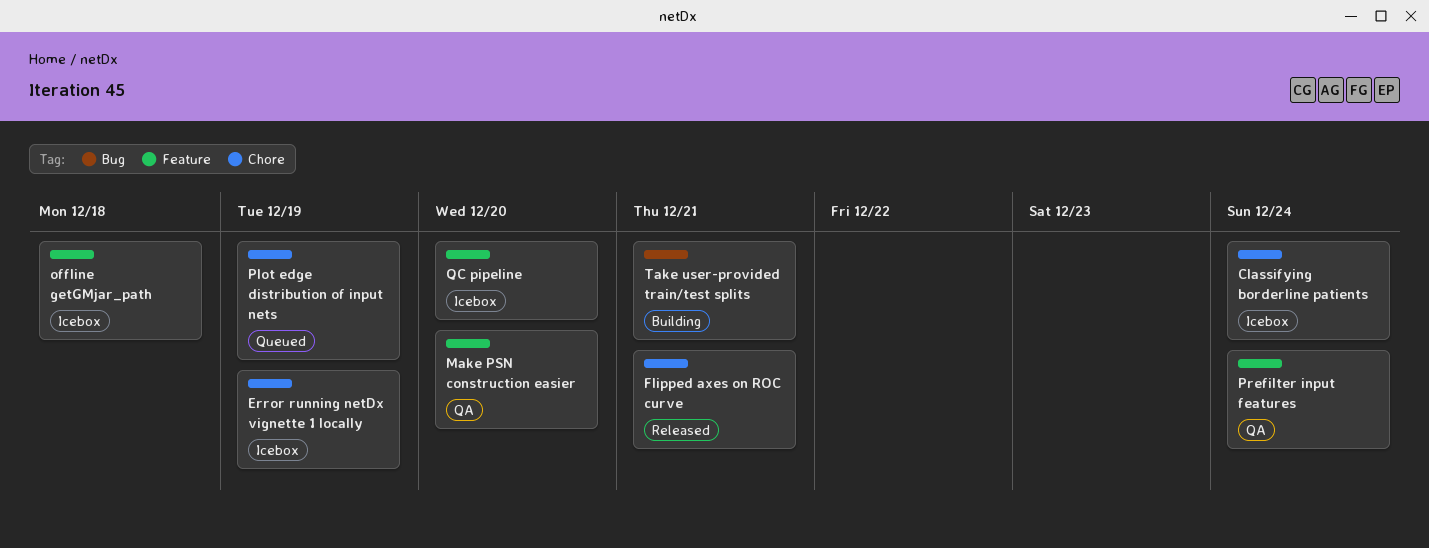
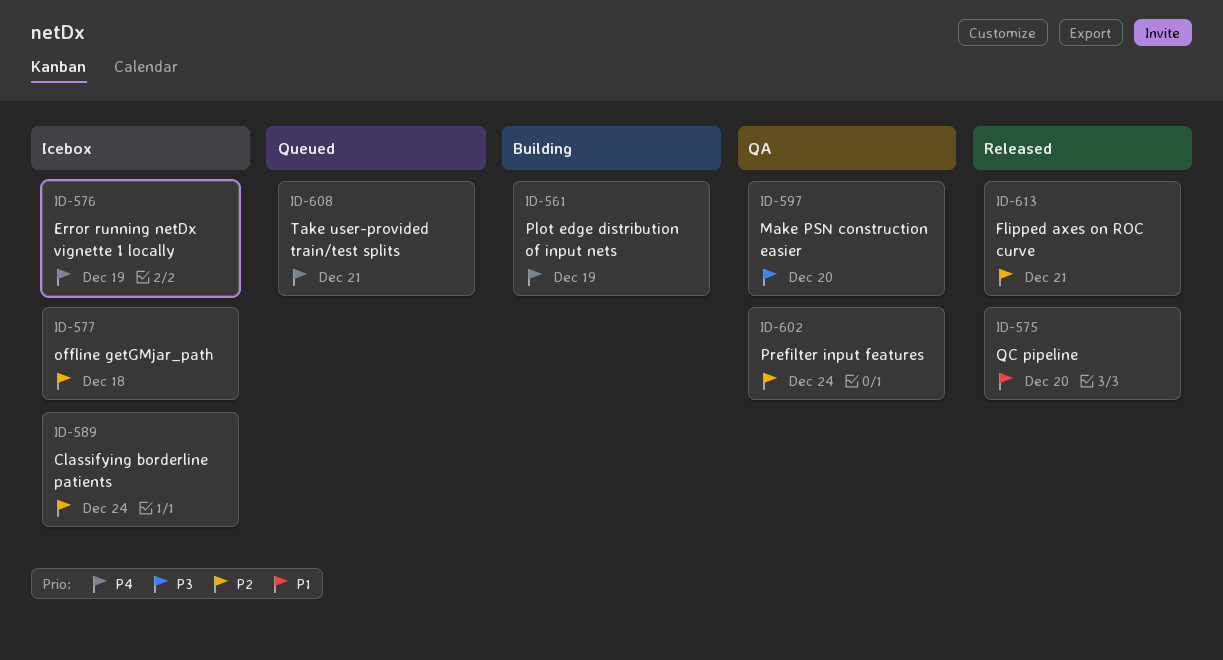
Plot edge distribution of input nets, status: Queued -> Building
QC pipeline, status: Icebox -> Released
Take user-provided train/test splits, status: Building -> Queued

